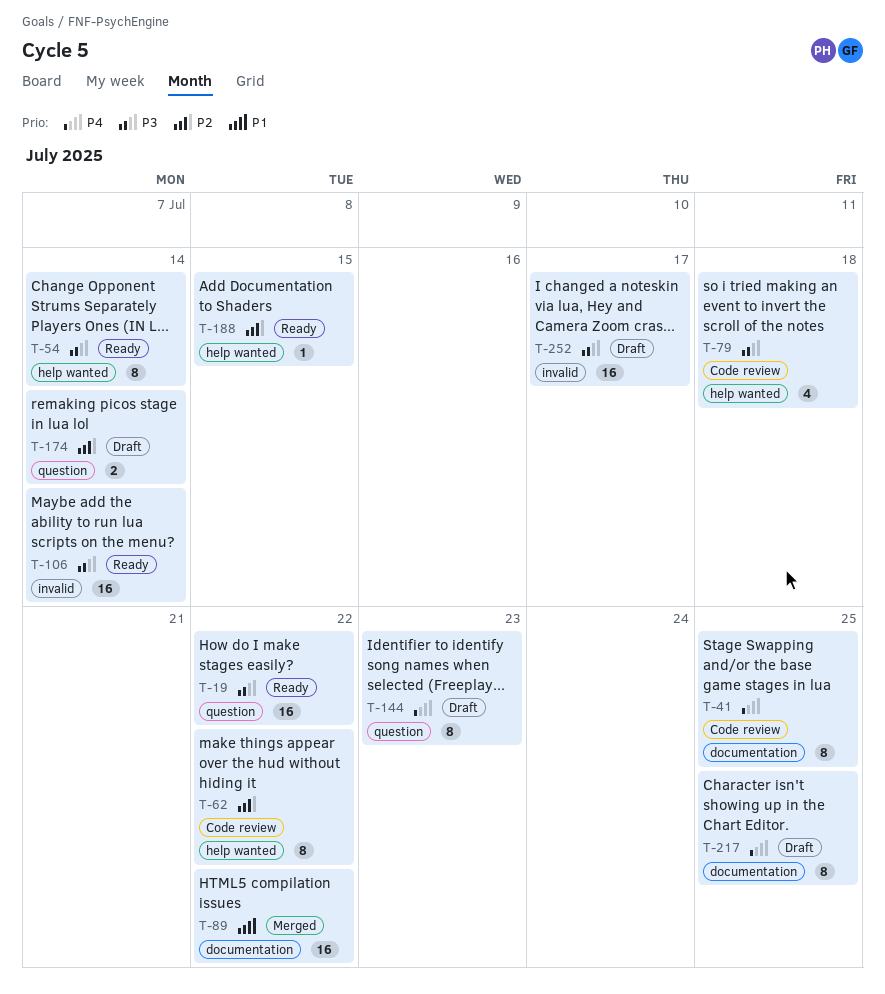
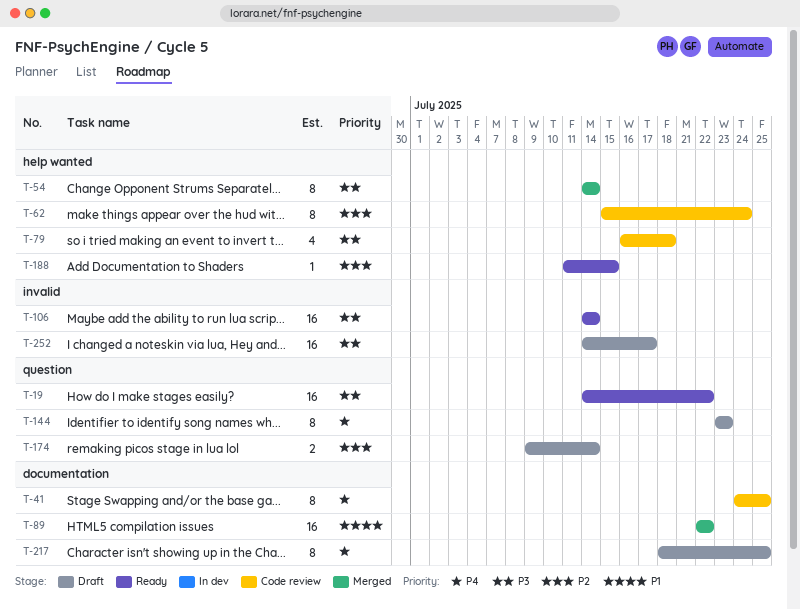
T-54, status: Ready -> Merged
T-62, due: Jul 22 -> Jul 24

